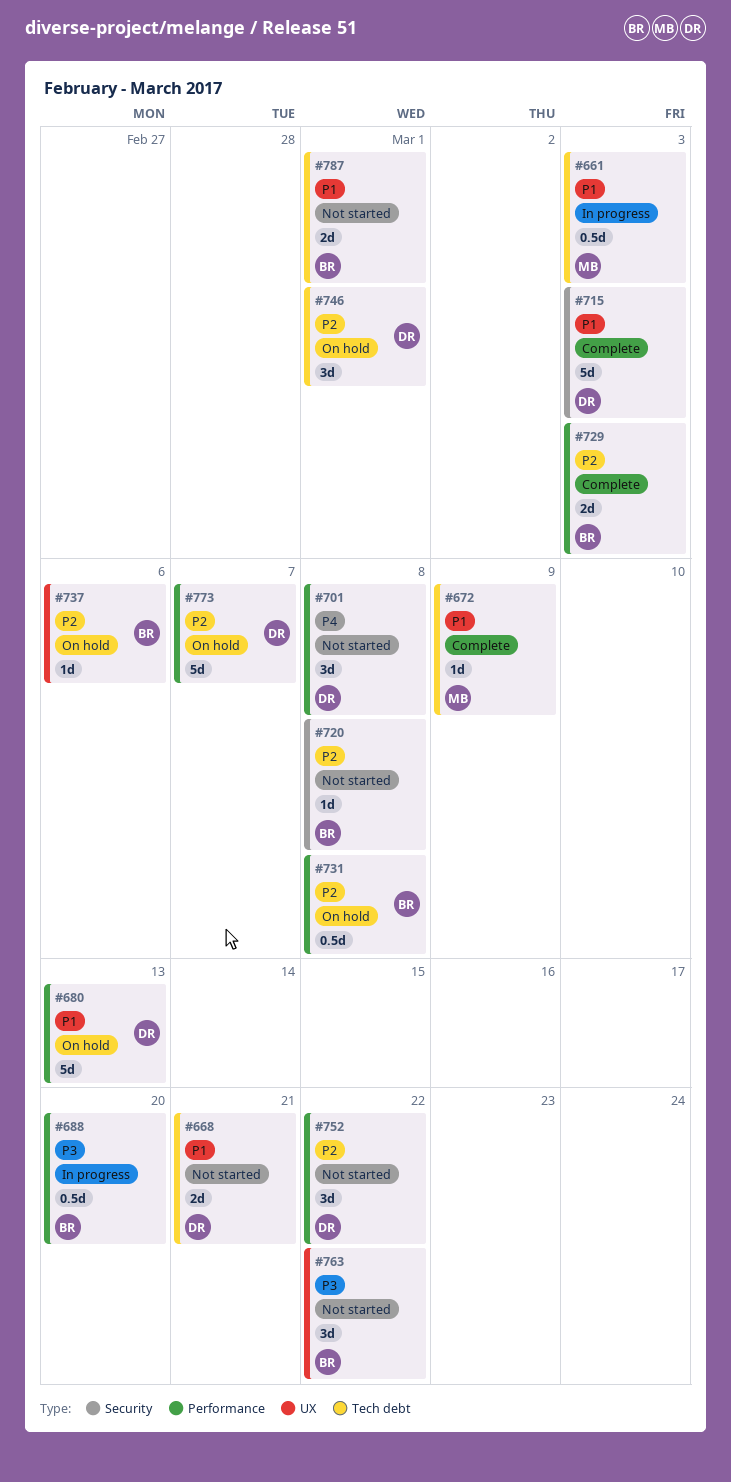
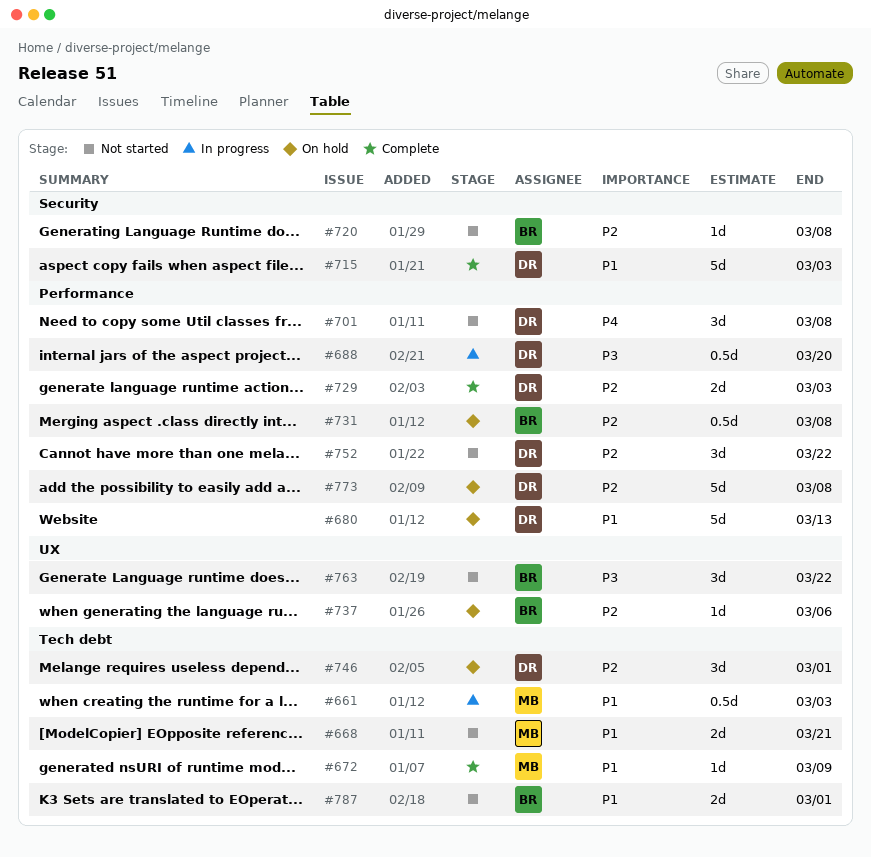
#668, owner: DR -> MB
#688, owner: BR -> DR
#729, owner: BR -> DR
#773, due: Mar 7 -> Mar 8

